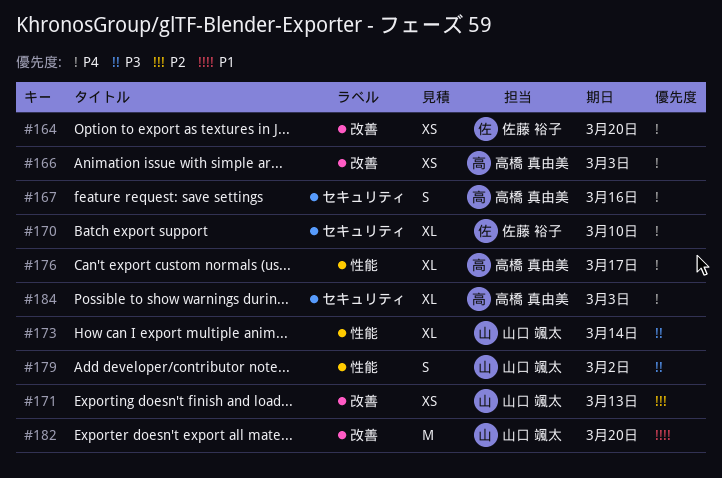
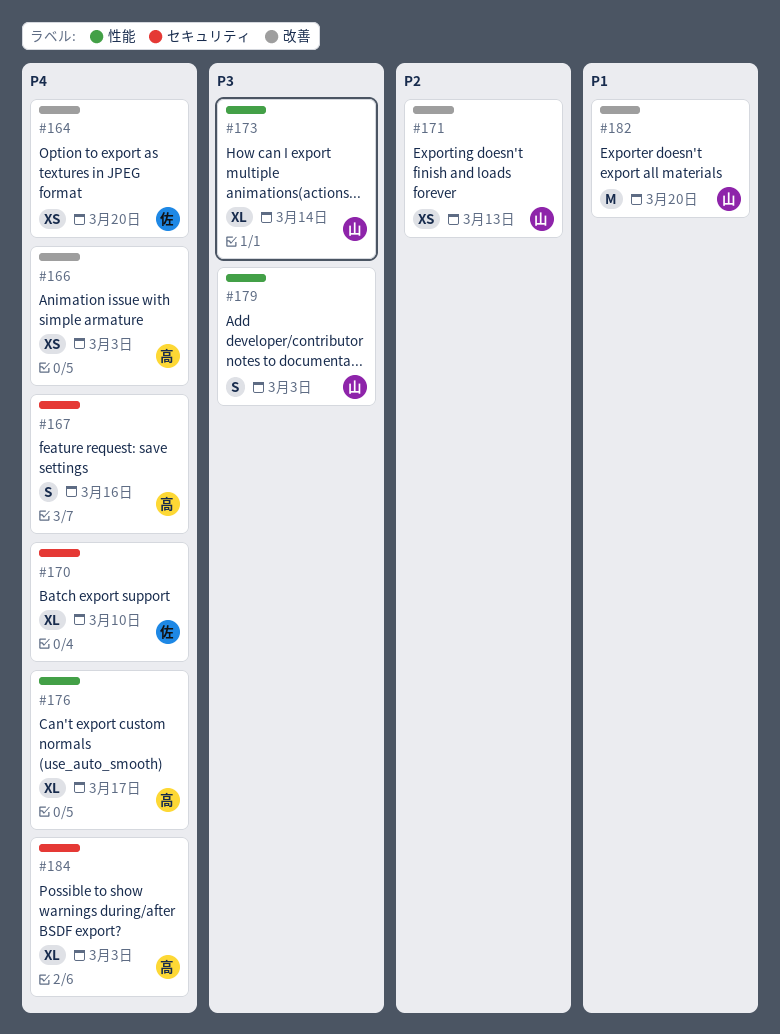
#179, due: Mar 2 -> Mar 3

